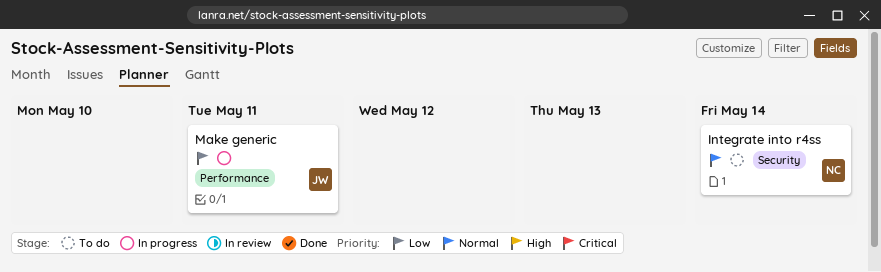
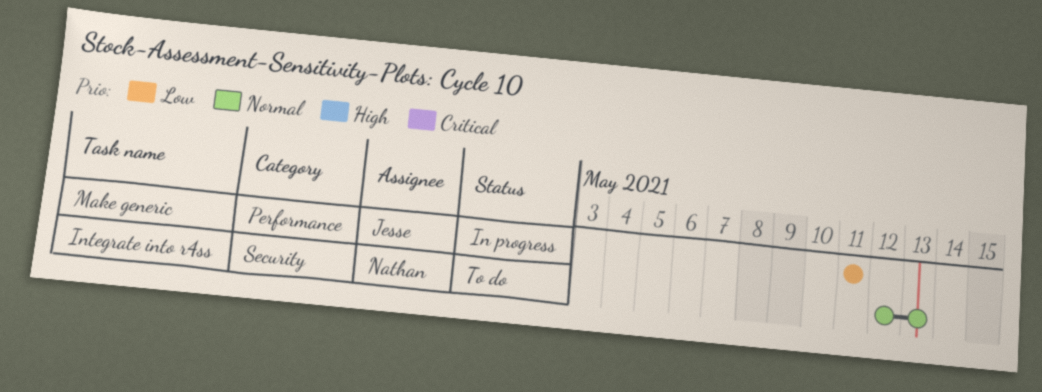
Integrate into r4ss, due: May 14 -> May 13

